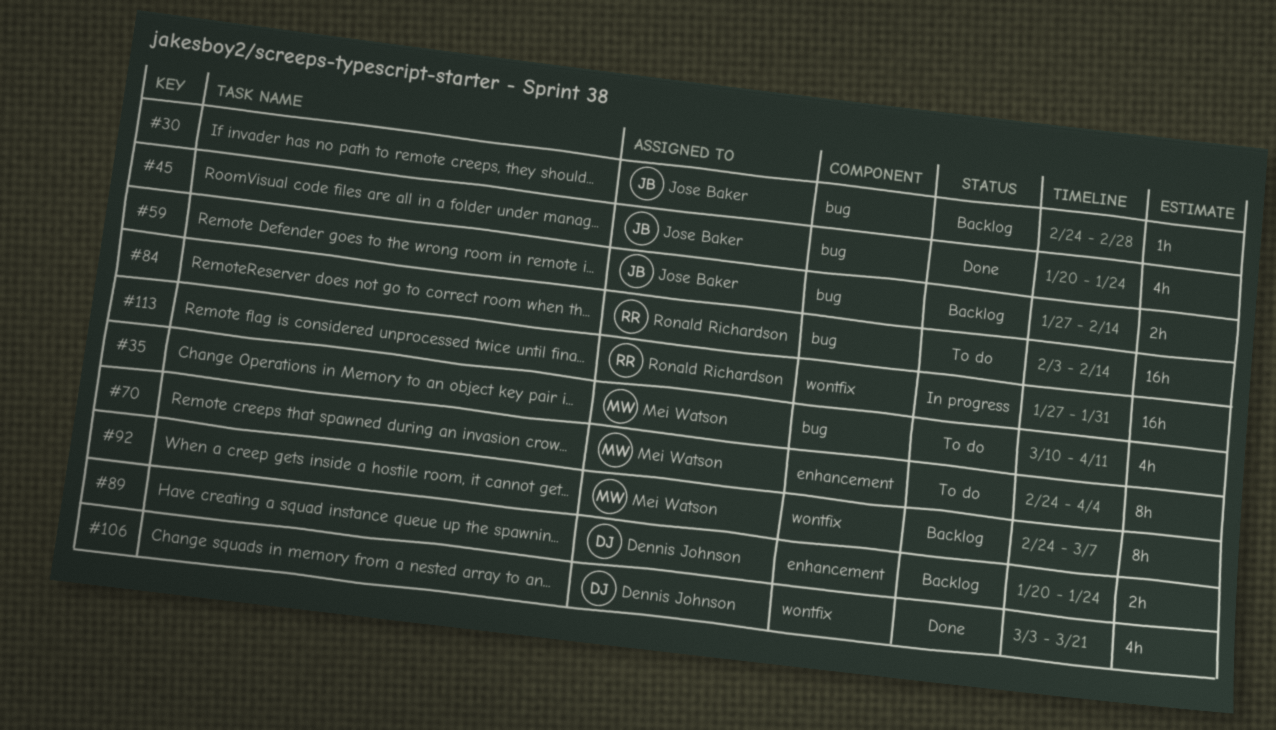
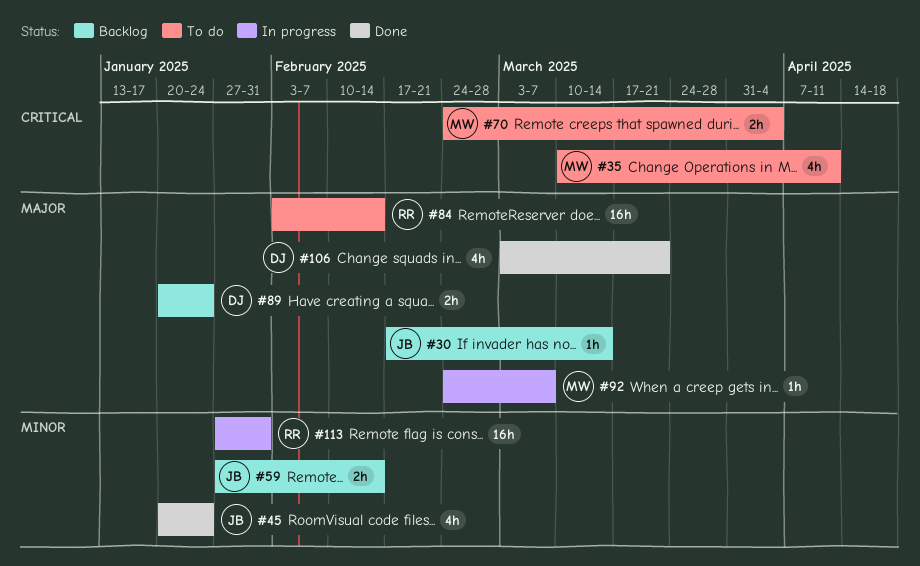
#30, start: Feb 24 -> Feb 17
#30, due: Feb 28 -> Mar 14
#70, estimate: 8h -> 2h
#92, status: Backlog -> In progress
#92, estimate: 8h -> 1h

